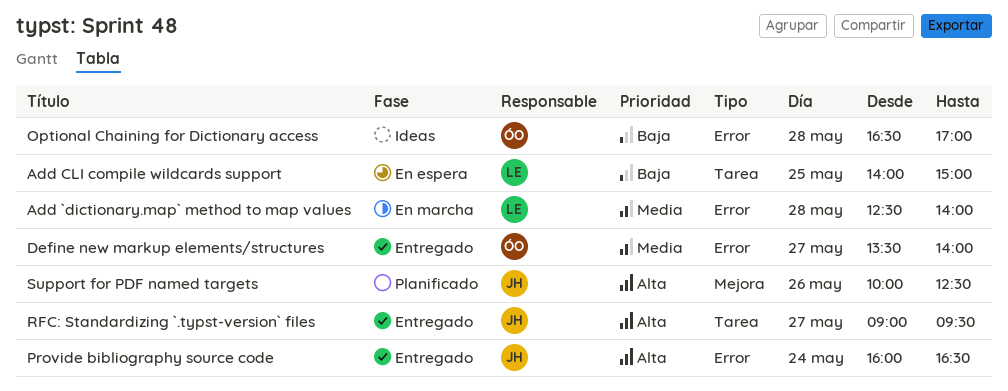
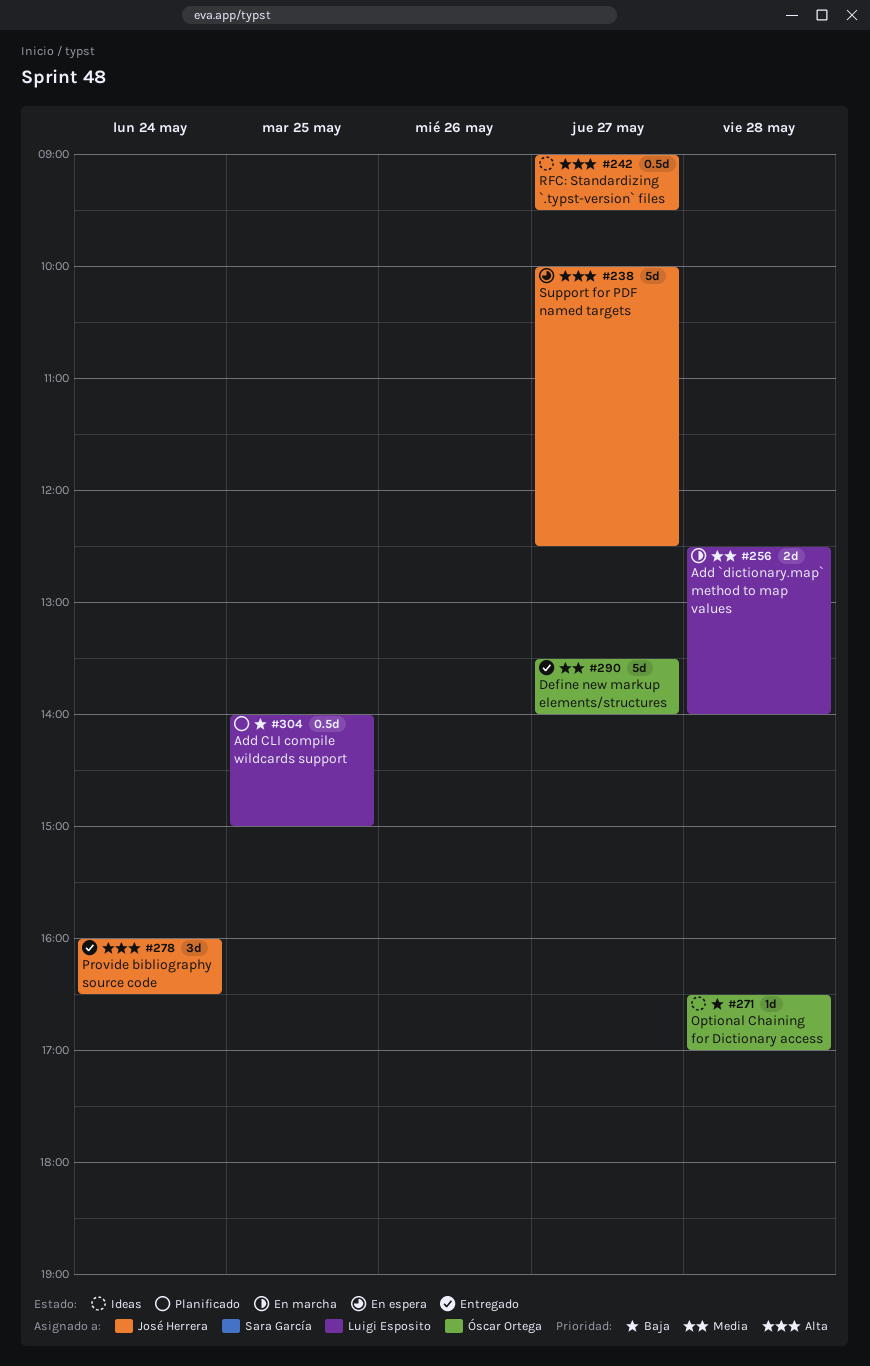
Add CLI compile wildcards support, status: En espera -> Planificado
RFC: Standardizing `.typst-version` files, status: Entregado -> Ideas
Support for PDF named targets, status: Planificado -> En espera
Support for PDF named targets, day: May 26 -> May 27

